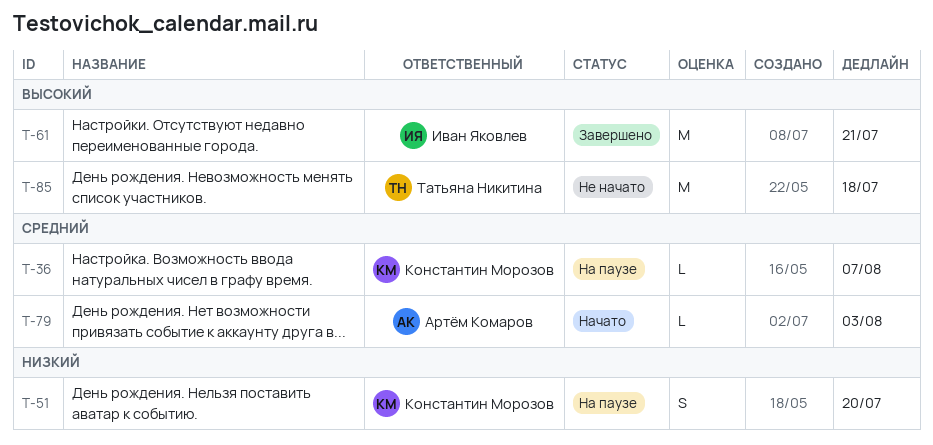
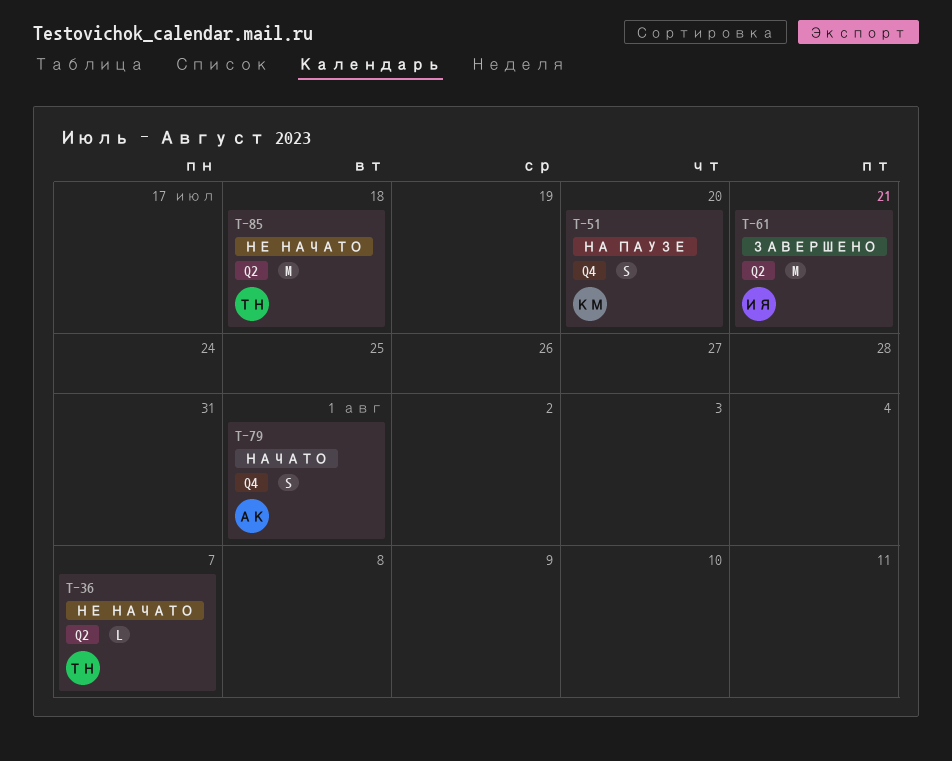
T-36, status: На паузе -> Не начато
T-36, owner: Константин Морозов -> Татьяна Никитина
T-79, estimate: L -> S
T-79, due: Aug 3 -> Aug 1

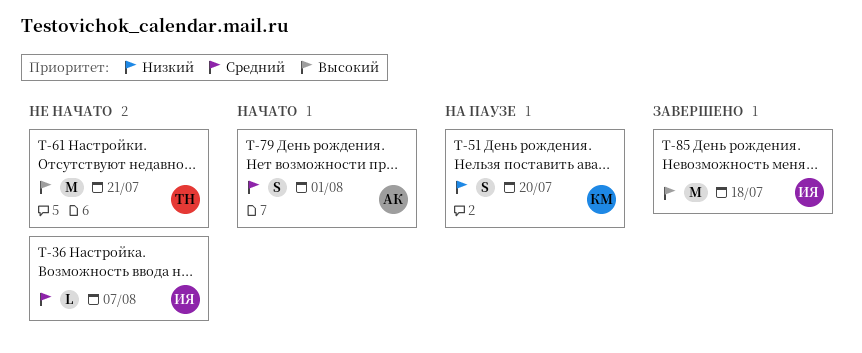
T-36, owner: ТН -> ИЯ
T-61, status: Завершено -> Не начато
T-61, owner: ИЯ -> ТН
T-85, status: Не начато -> Завершено
T-85, owner: ТН -> ИЯ

